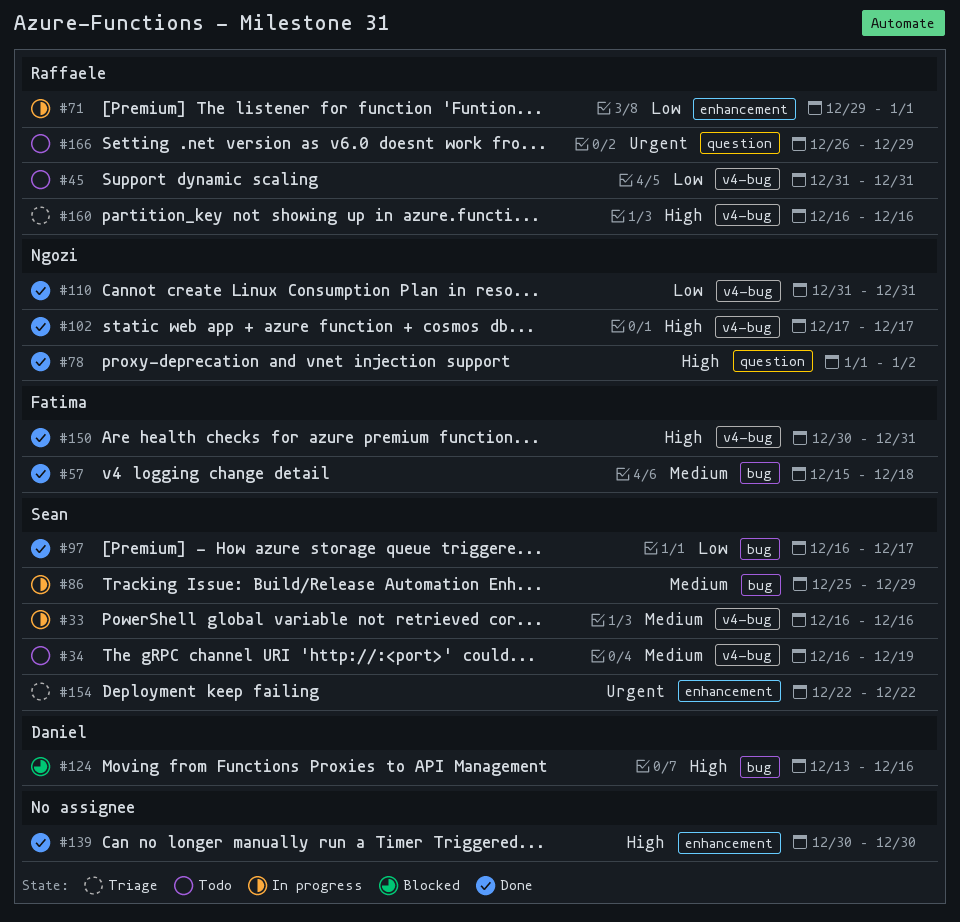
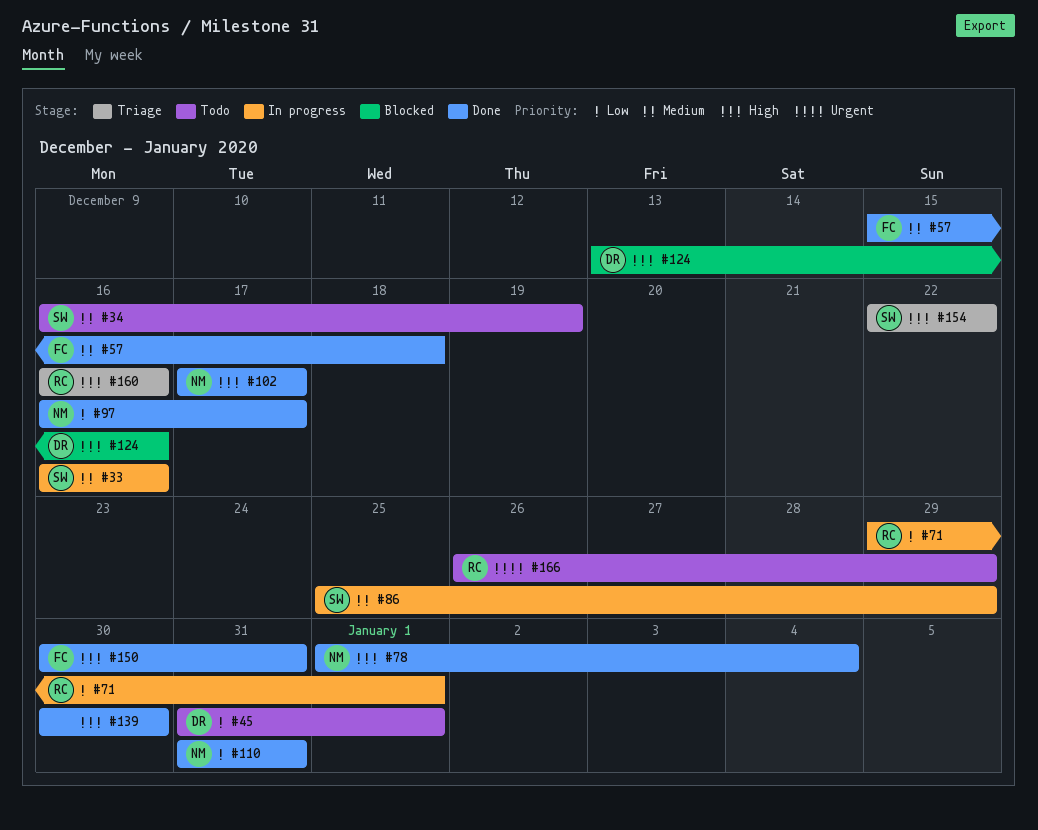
#45, owner: Raffaele -> Daniel
#45, due: Dec 31 -> Jan 1
#78, due: Jan 2 -> Jan 4
#97, owner: Sean -> Ngozi
#154, priority: Urgent -> High

